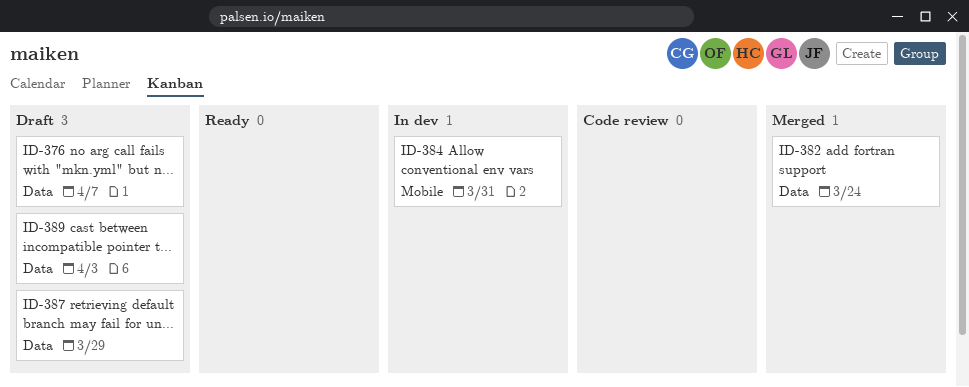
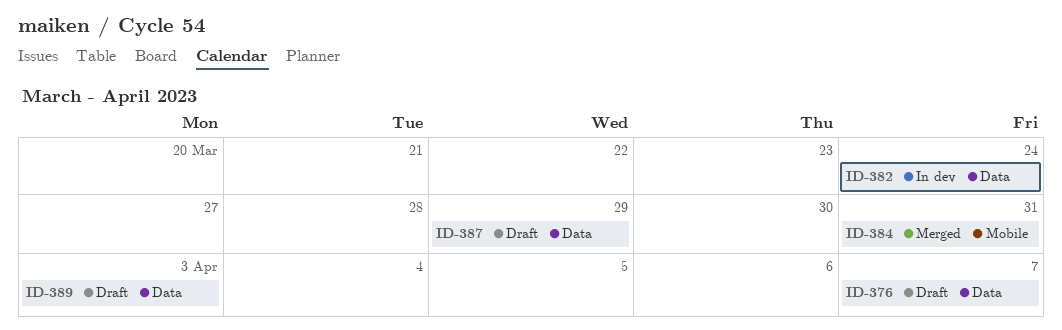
ID-382, status: Merged -> In dev
ID-384, status: In dev -> Merged

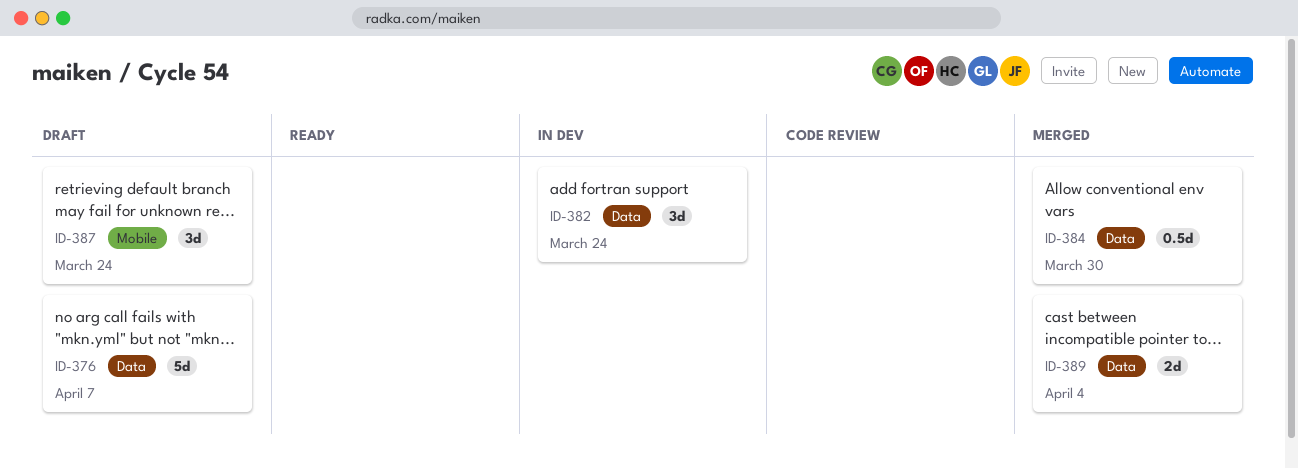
ID-384, label: Mobile -> Data
ID-384, due: Mar 31 -> Mar 30
ID-387, label: Data -> Mobile
ID-387, due: Mar 29 -> Mar 24
ID-389, status: Draft -> Merged
ID-389, due: Apr 3 -> Apr 4

